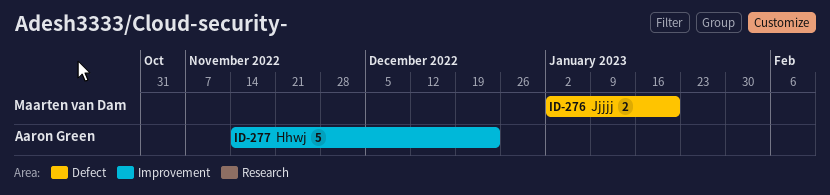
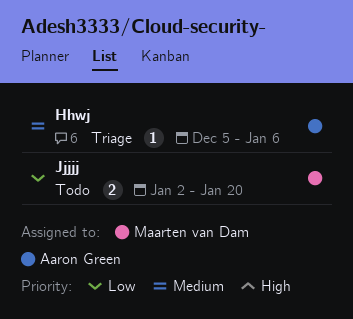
Hhwj, estimate: 5 -> 1
Hhwj, start: Nov 14 -> Dec 5
Hhwj, due: Dec 23 -> Jan 6

